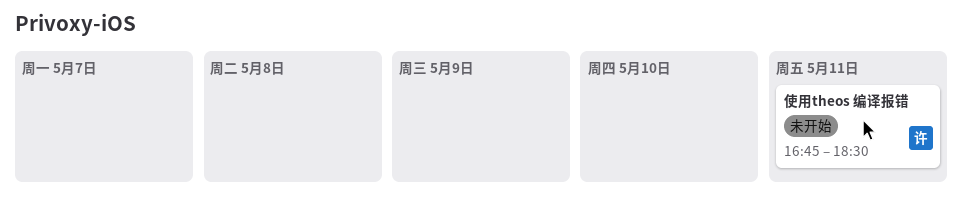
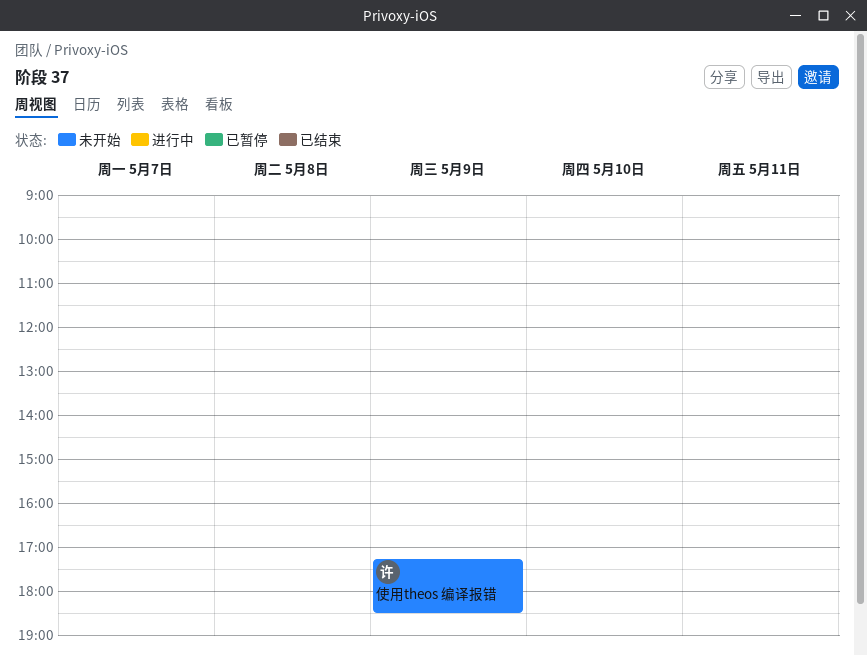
使用theos 编译报错, day: May 11 -> May 9
使用theos 编译报错, begins: 16:45 -> 17:15

